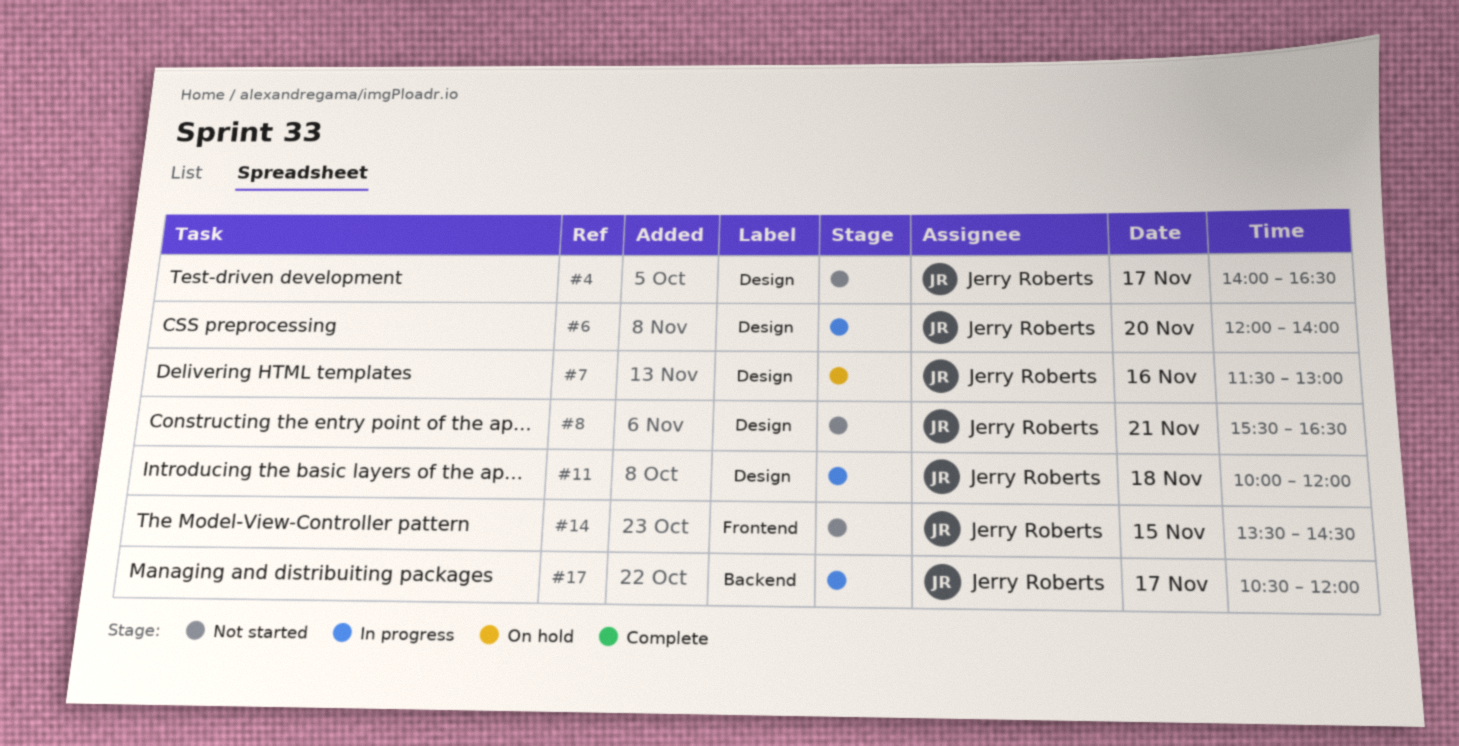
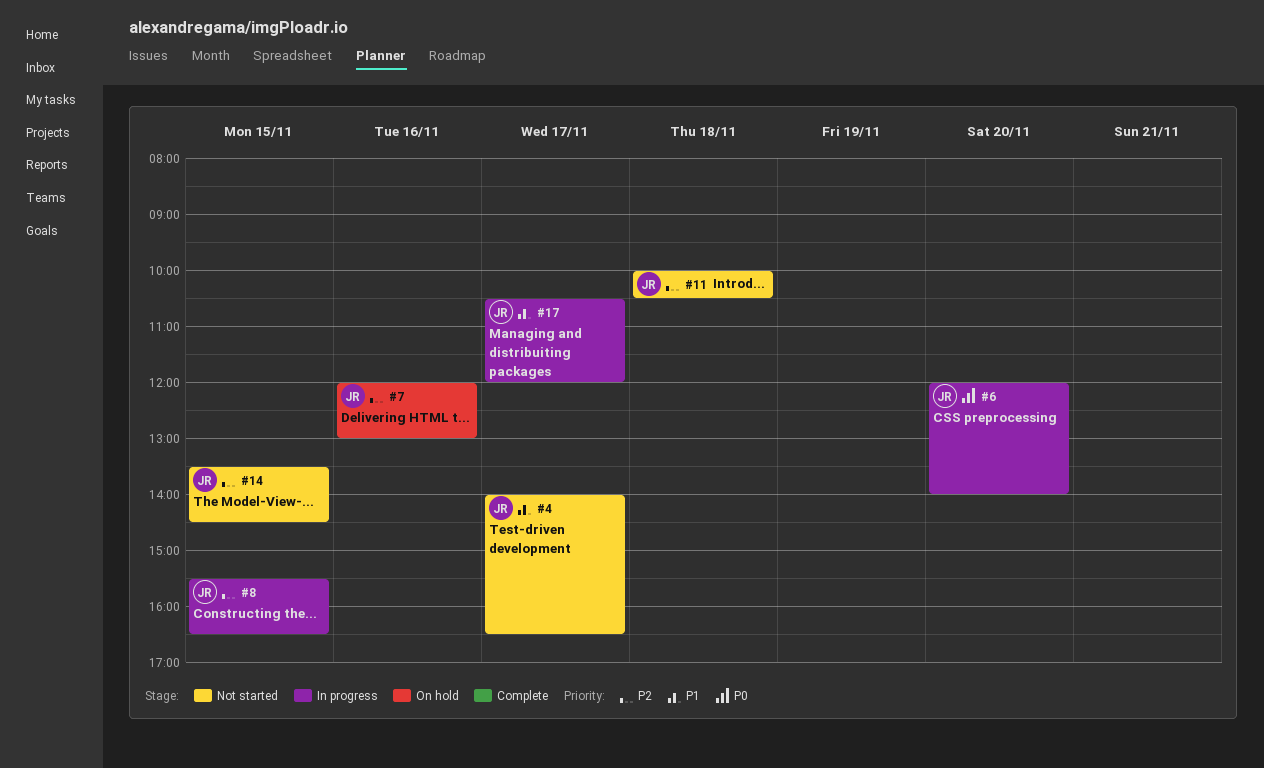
#7, begins: 11:30 -> 12:00
#8, status: Not started -> In progress
#8, day: Nov 21 -> Nov 15
#11, status: In progress -> Not started
#11, ends: 12:00 -> 10:30

